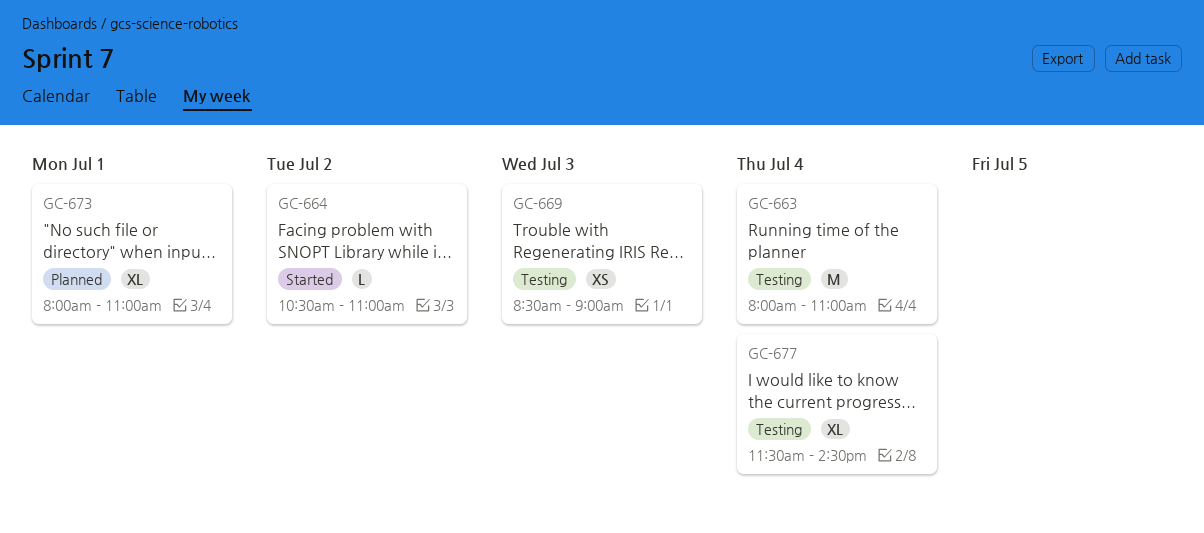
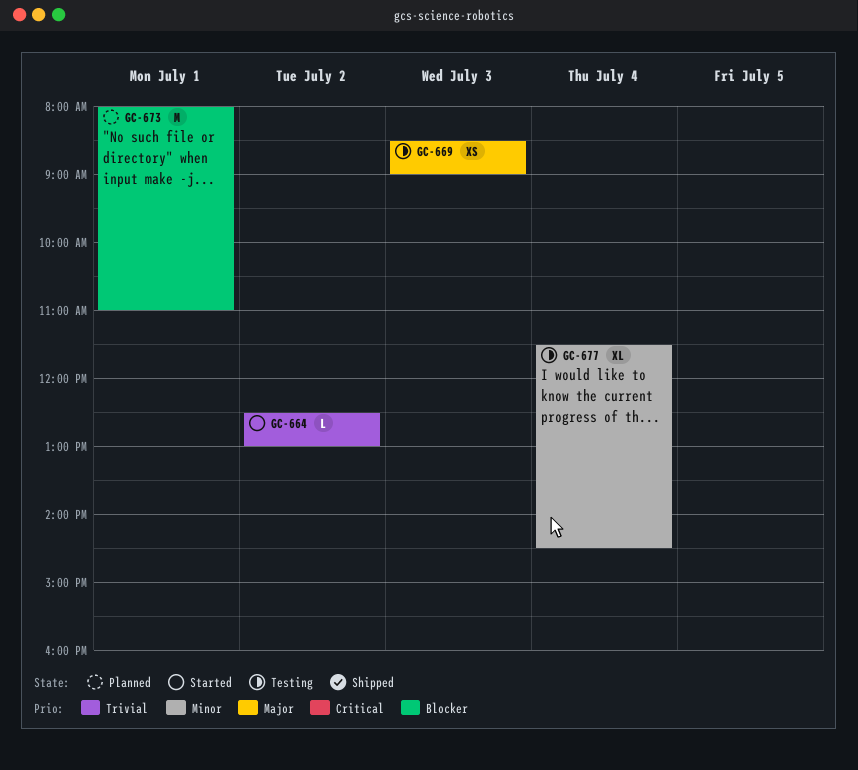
GC-663: present -> none
GC-664, begins: 10:30 -> 12:30
GC-664, ends: 11:00 -> 13:00
GC-673, estimate: XL -> M

